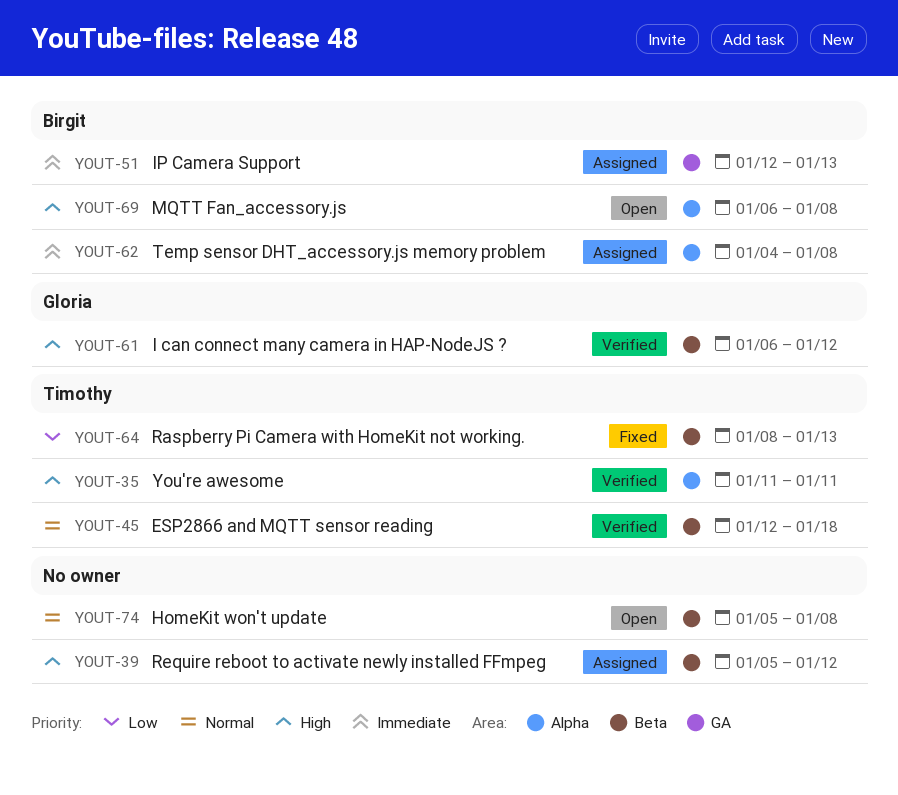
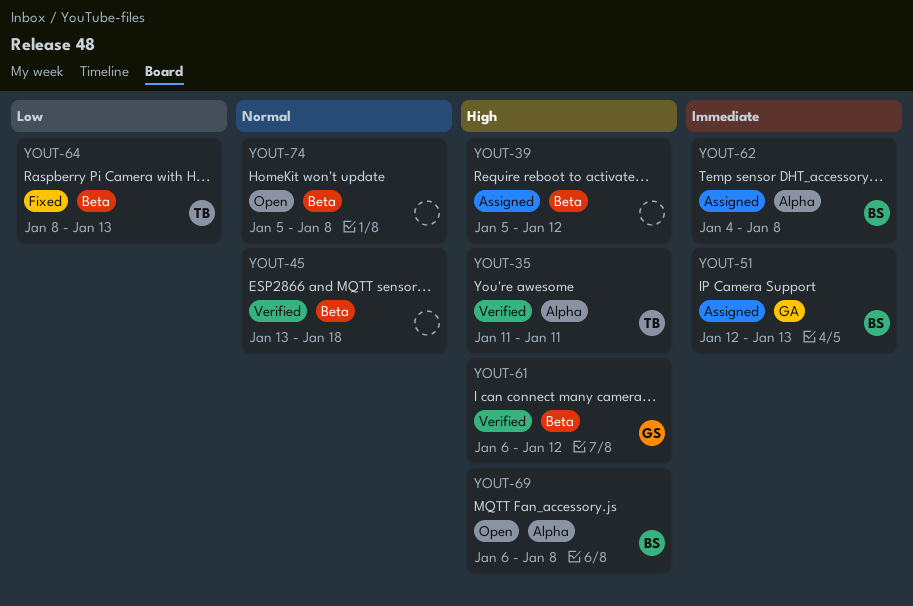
YOUT-45, owner: Timothy -> none
YOUT-45, start: Jan 12 -> Jan 13

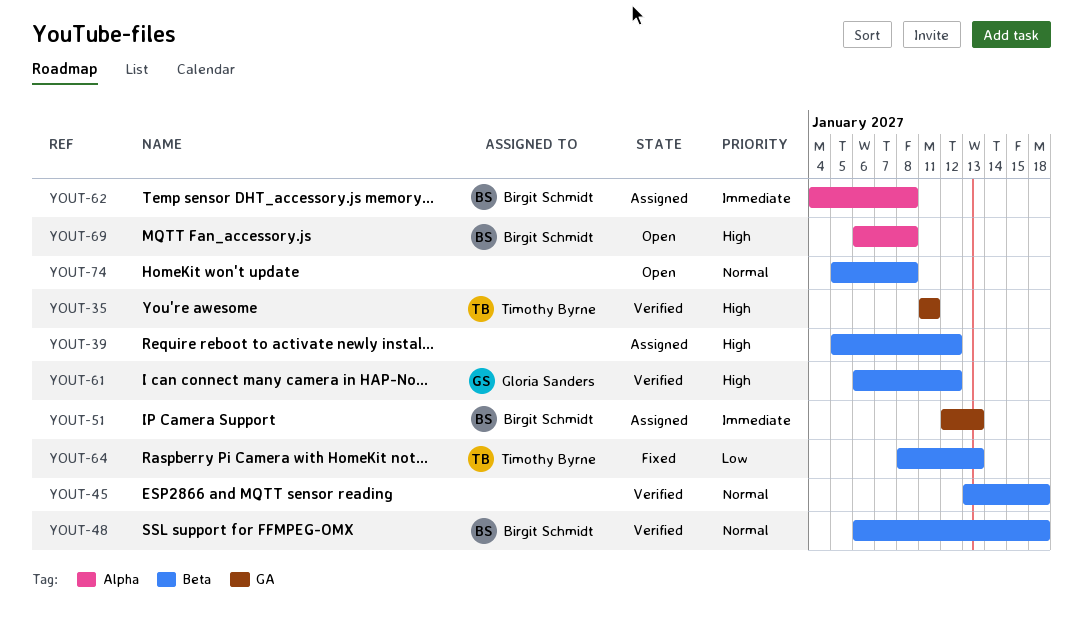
YOUT-35, label: Alpha -> GA
YOUT-48: none -> present

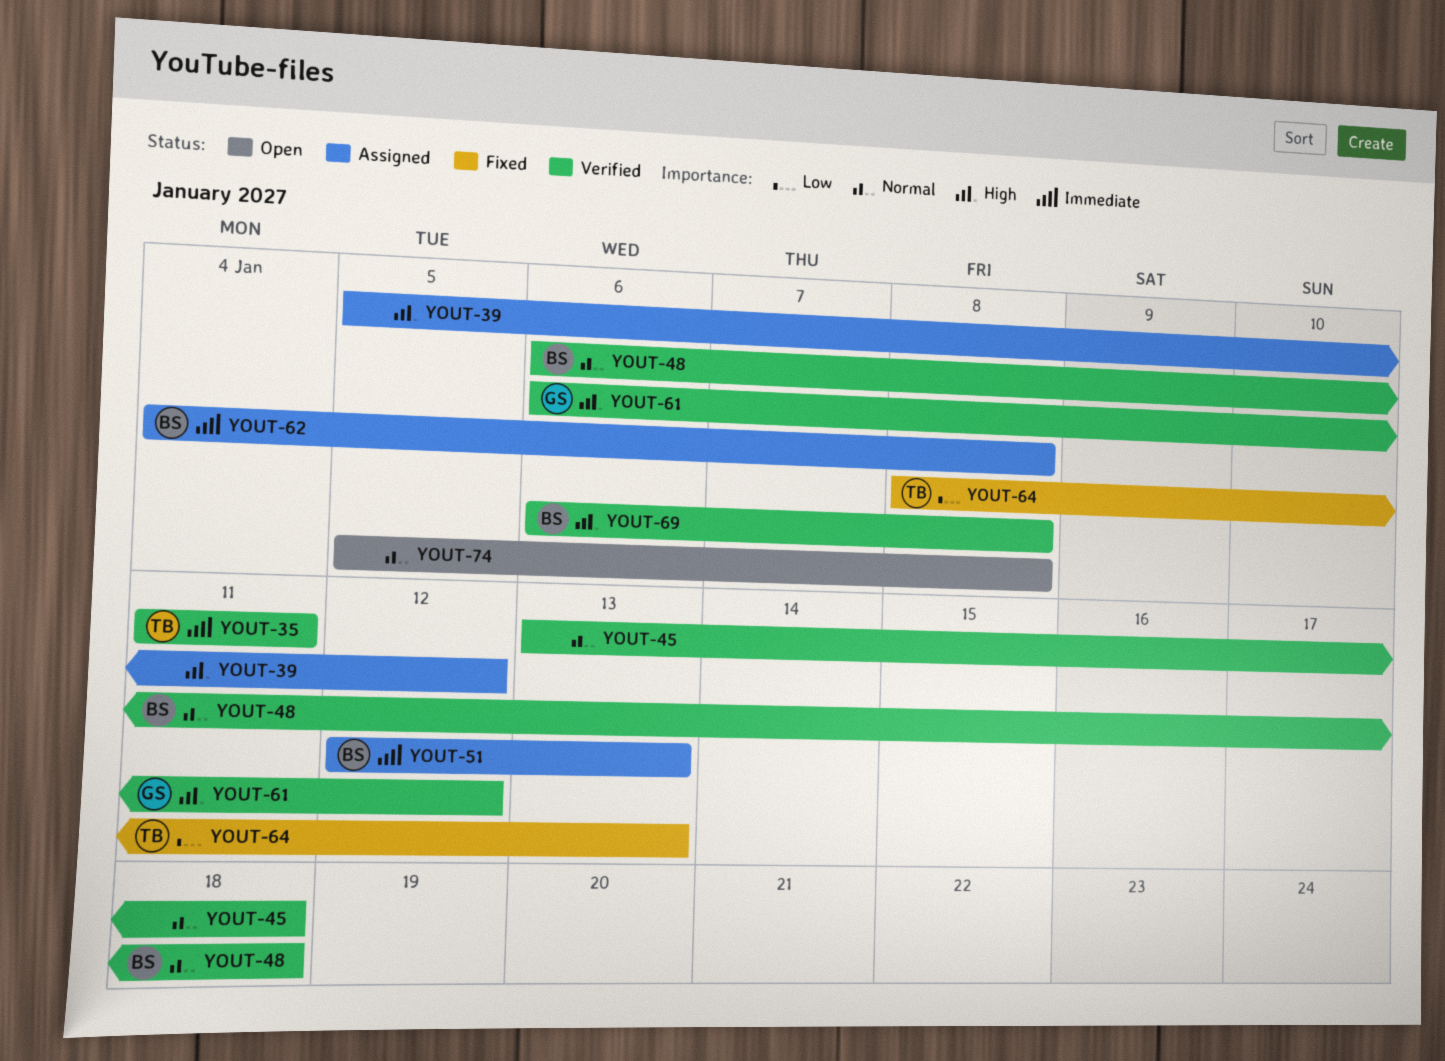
YOUT-35, priority: High -> Immediate
YOUT-69, status: Open -> Verified

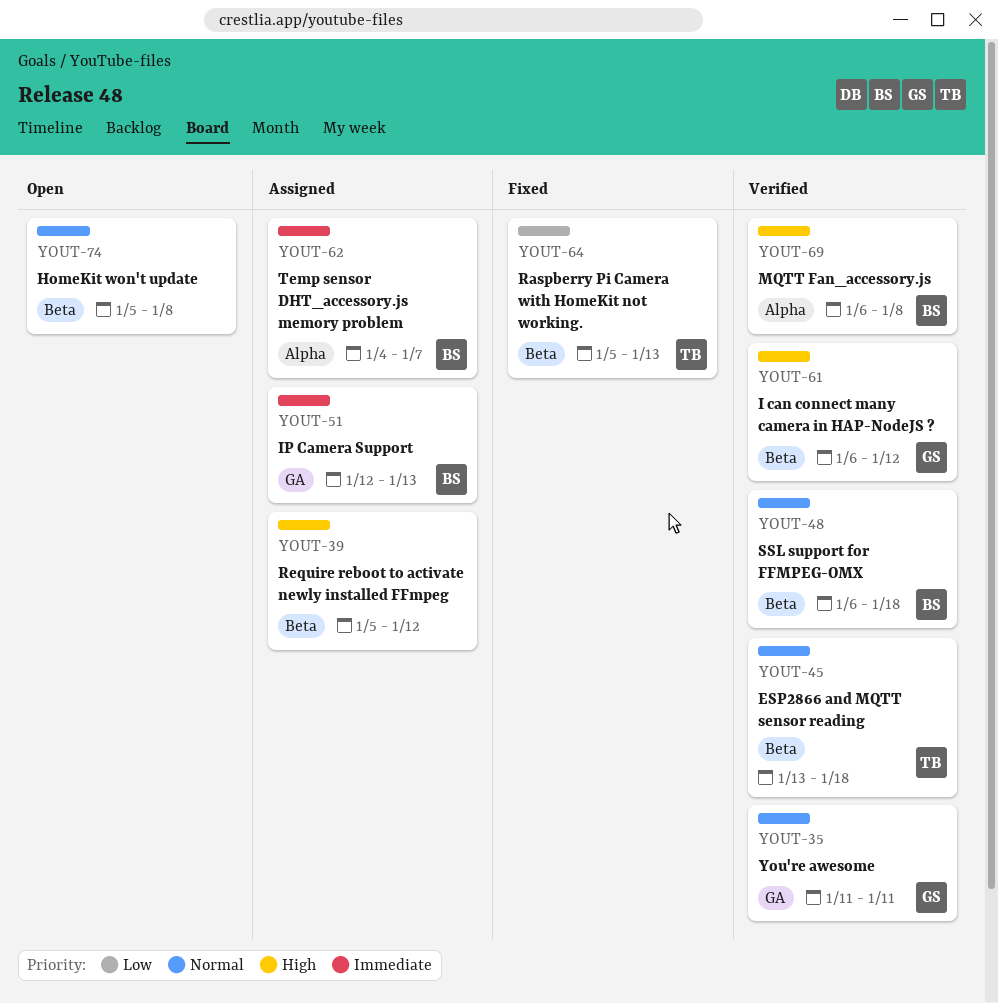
YOUT-35, owner: TB -> GS
YOUT-35, priority: Immediate -> Normal
YOUT-45, owner: none -> TB
YOUT-62, due: Jan 8 -> Jan 7
YOUT-64, start: Jan 8 -> Jan 5

